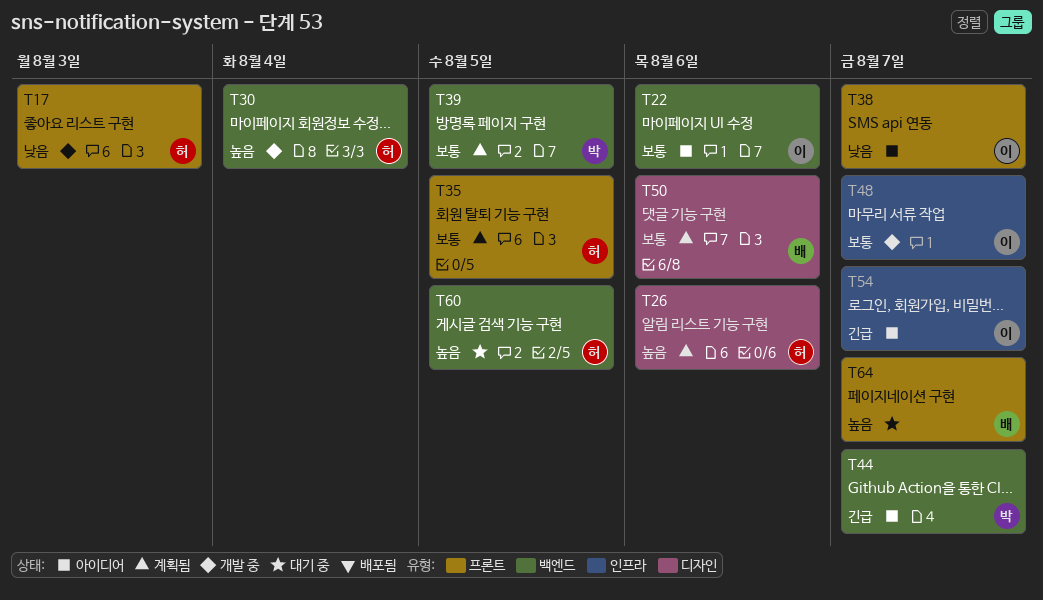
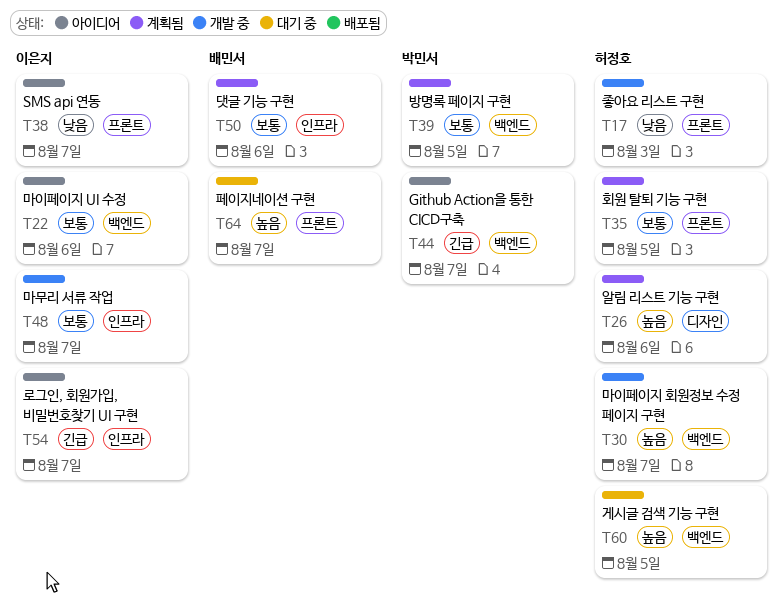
T30, due: Aug 4 -> Aug 7
T50, label: 디자인 -> 인프라

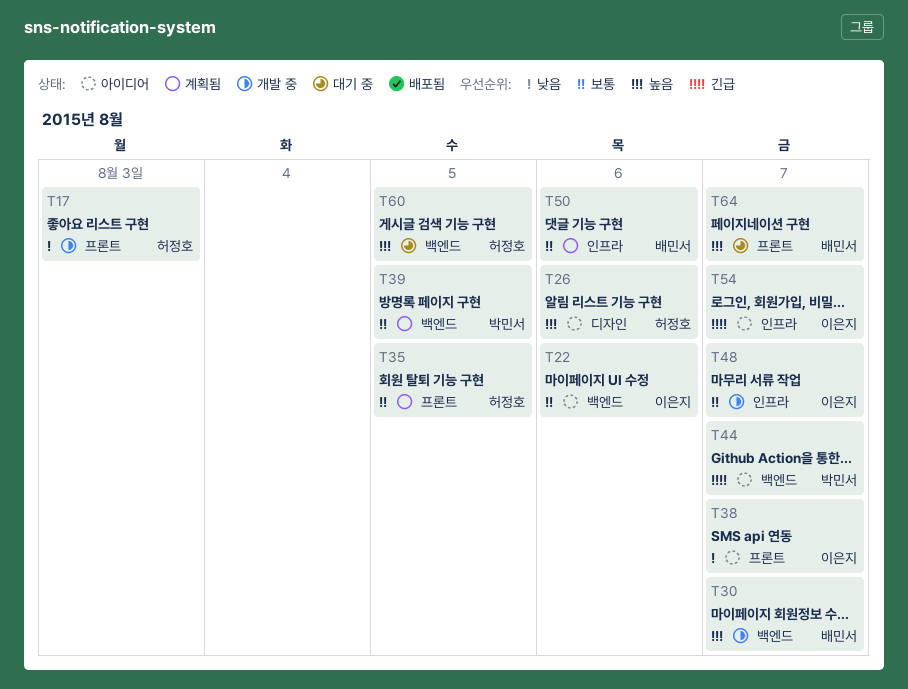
T26, status: 계획됨 -> 아이디어
T30, owner: 허정호 -> 배민서

